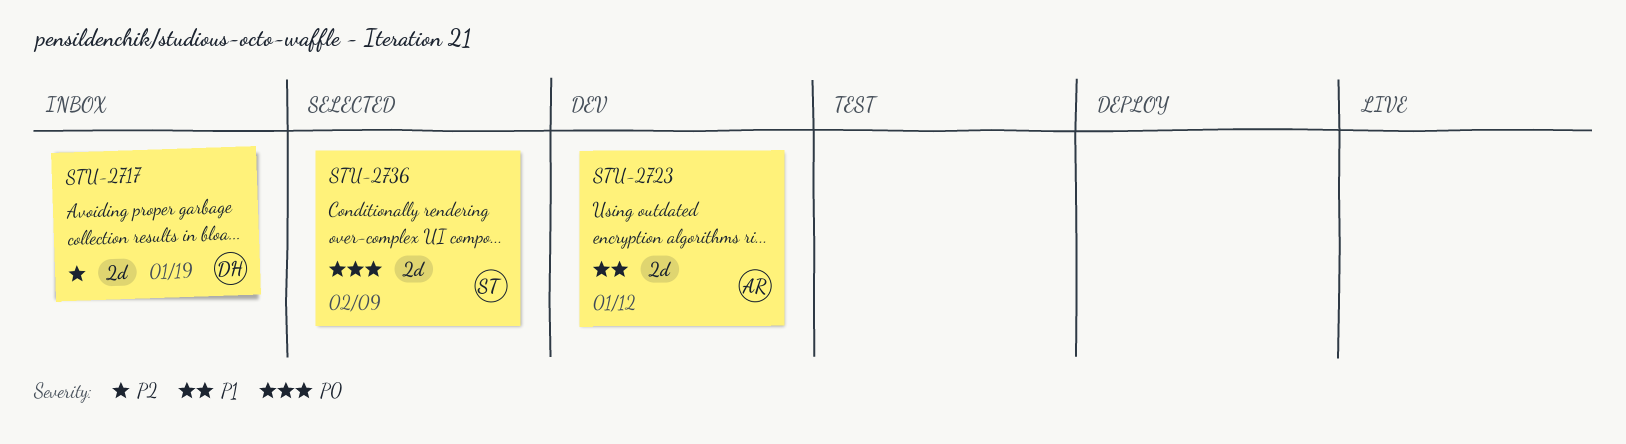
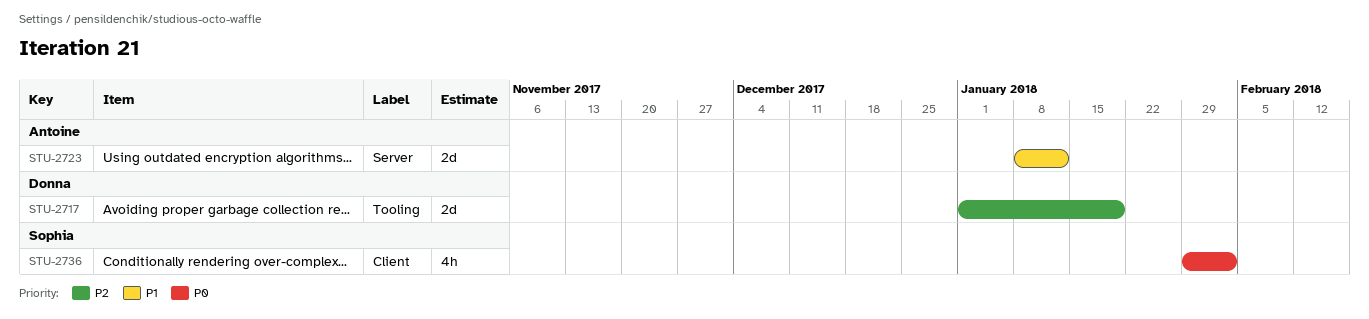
STU-2736, estimate: 2d -> 4h
STU-2736, due: Feb 9 -> Feb 2

